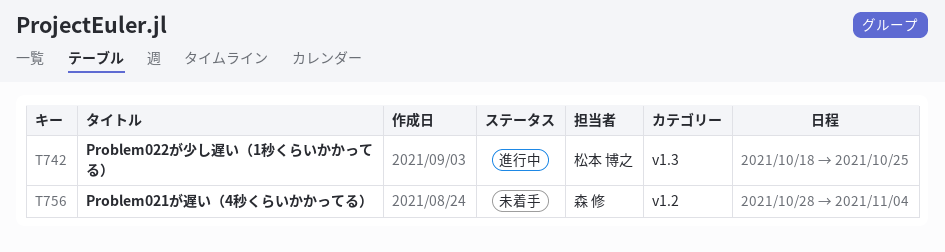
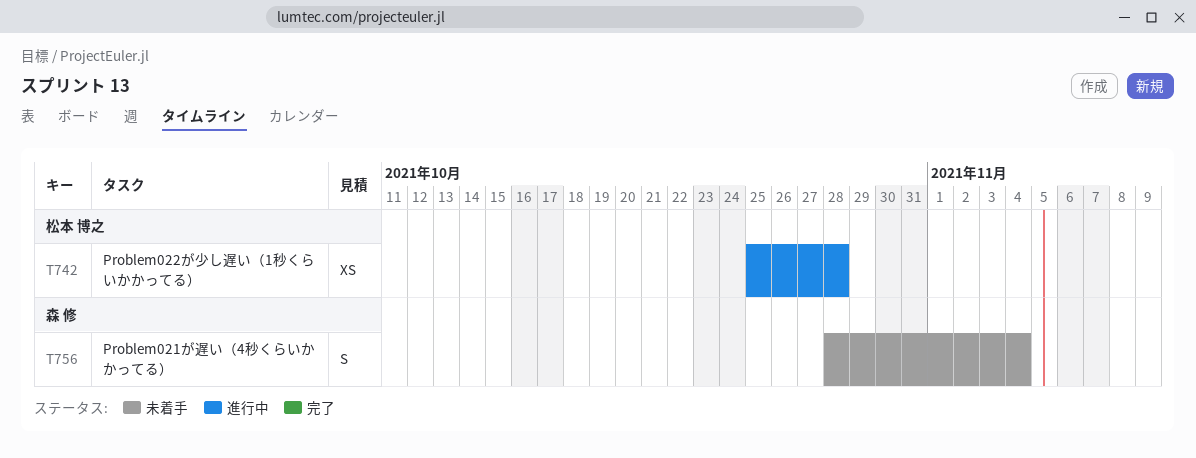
T742, start: Oct 18 -> Oct 25
T742, due: Oct 25 -> Oct 28

